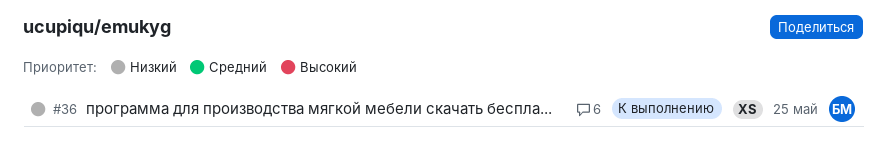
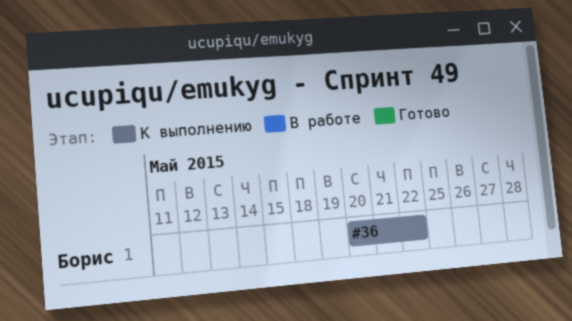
#36, due: May 25 -> May 22

